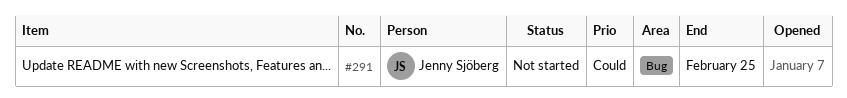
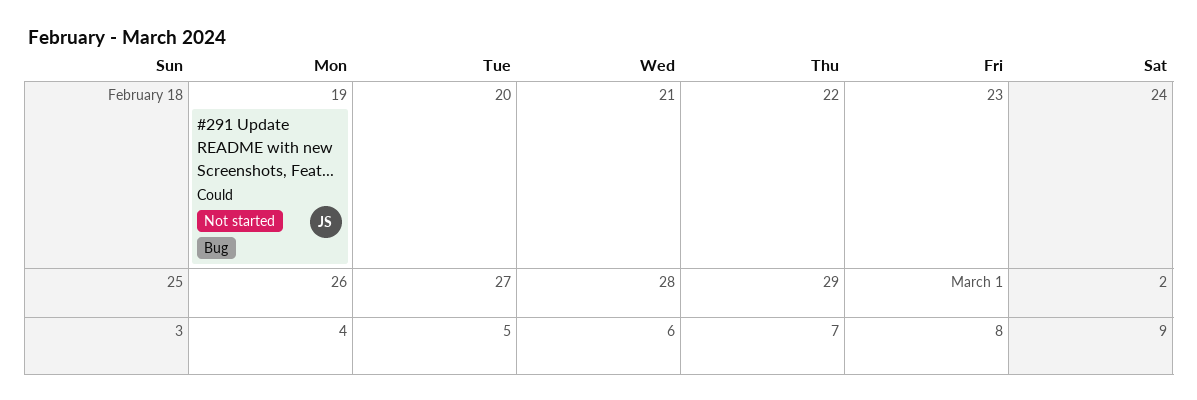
#291, due: Feb 25 -> Feb 19

